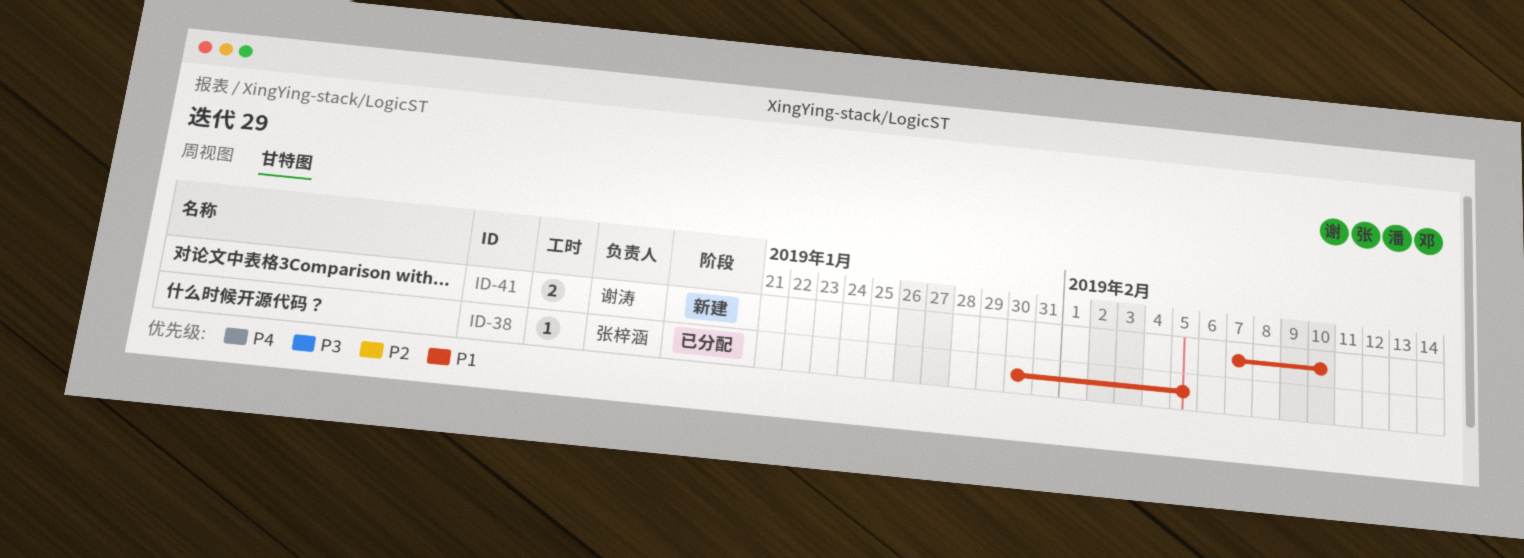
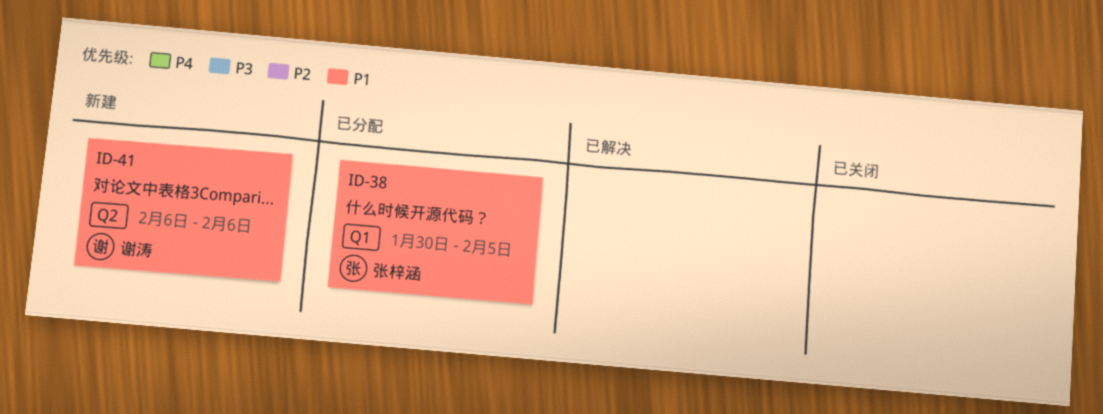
ID-41, start: Feb 7 -> Feb 6
ID-41, due: Feb 10 -> Feb 6

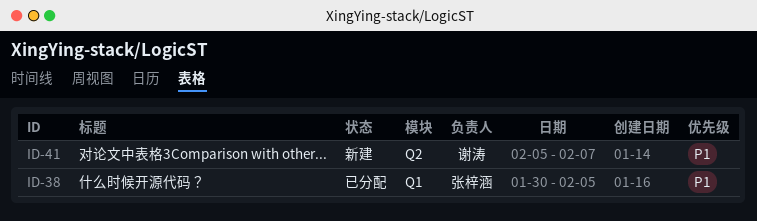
ID-41, start: Feb 6 -> Feb 5
ID-41, due: Feb 6 -> Feb 7

